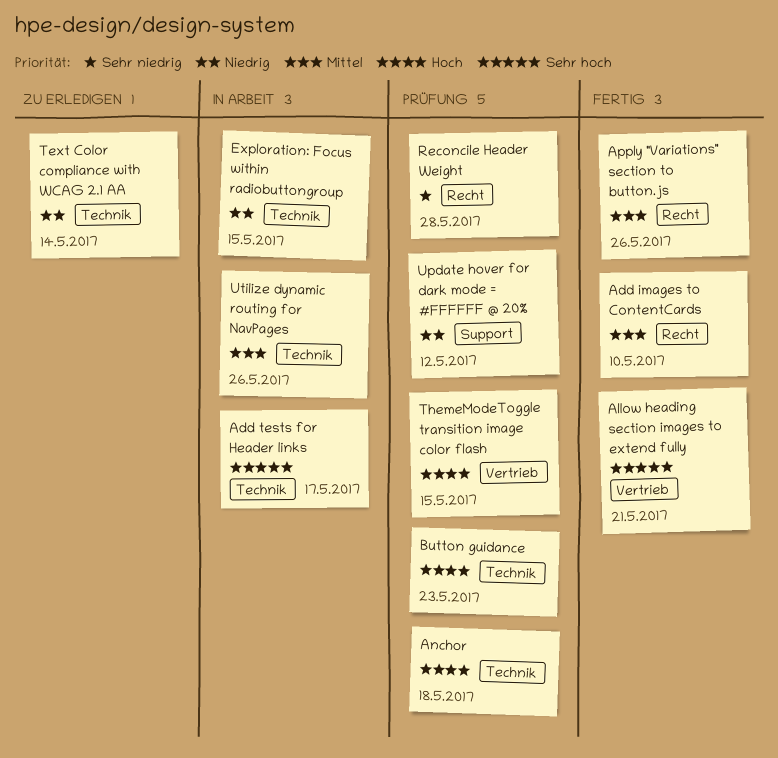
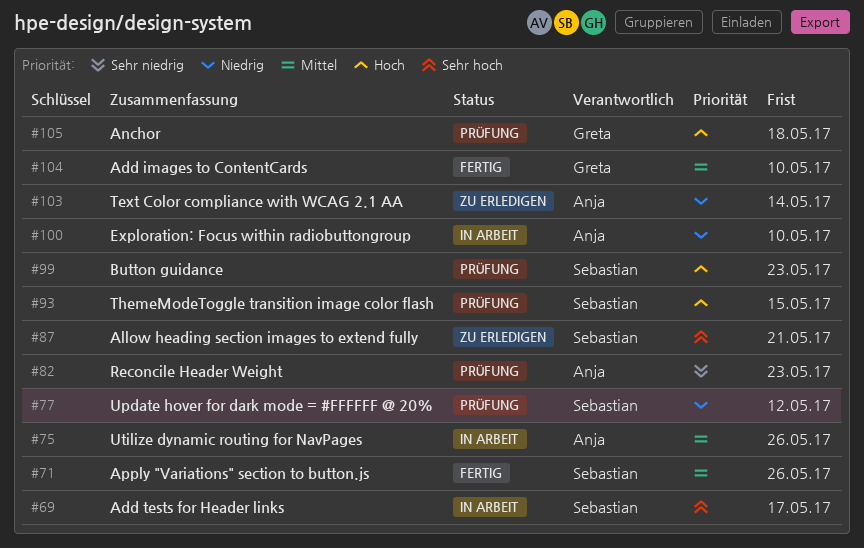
Allow heading section images to extend fully, status: Fertig -> Zu erledigen
Exploration: Focus within radiobuttongroup, due: May 15 -> May 10
Reconcile Header Weight, due: May 28 -> May 23

